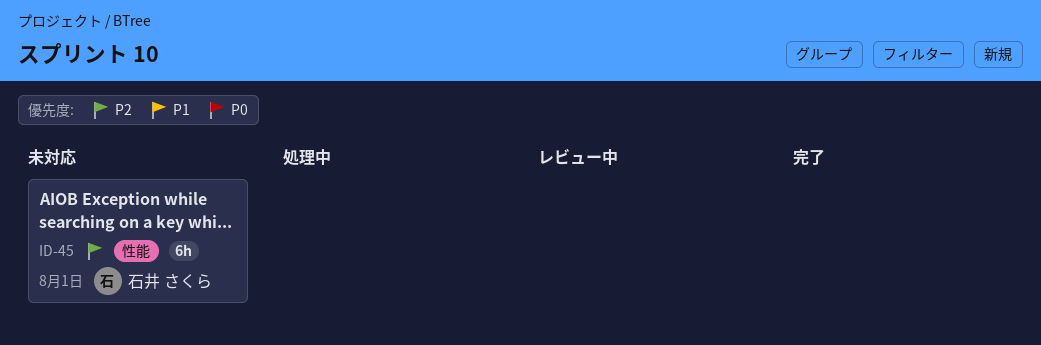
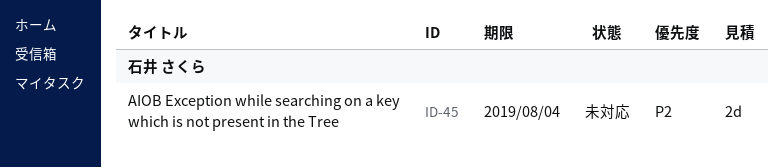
ID-45, estimate: 6h -> 2d
ID-45, due: Aug 1 -> Aug 4

